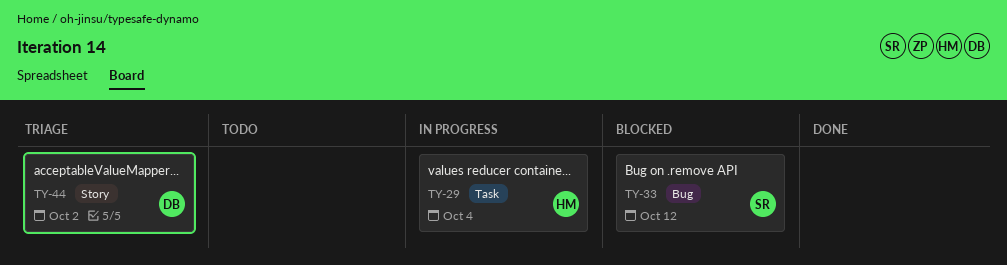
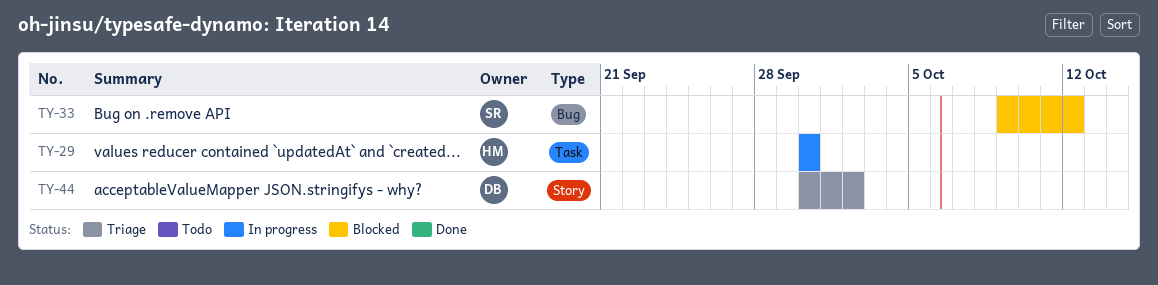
TY-29, due: Oct 4 -> Sep 30

